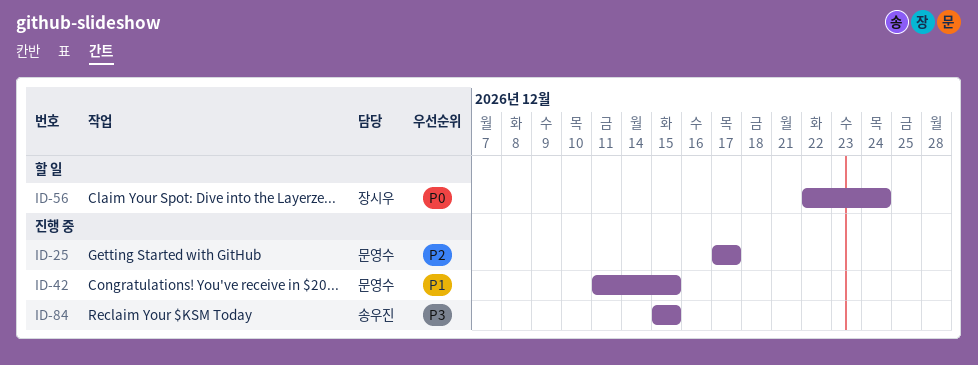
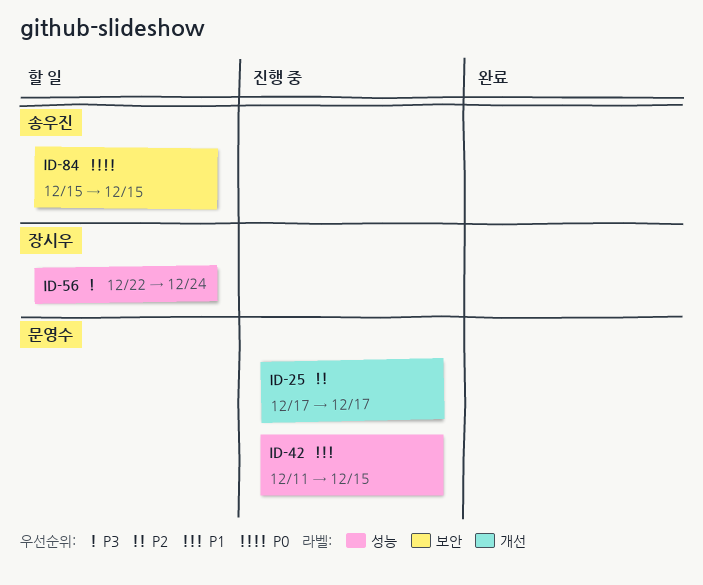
ID-56, priority: P0 -> P3
ID-84, status: 진행 중 -> 할 일
ID-84, priority: P3 -> P0

